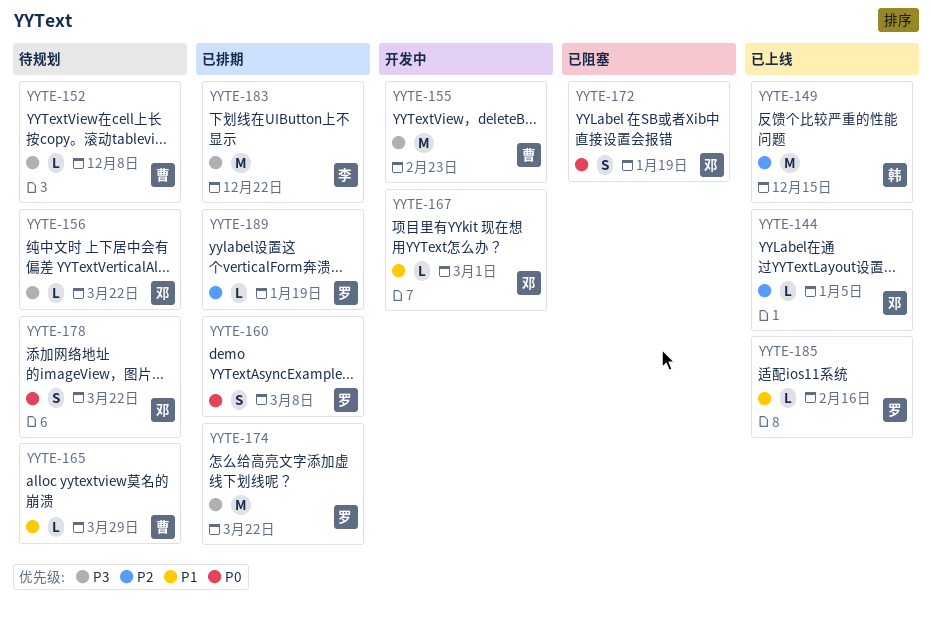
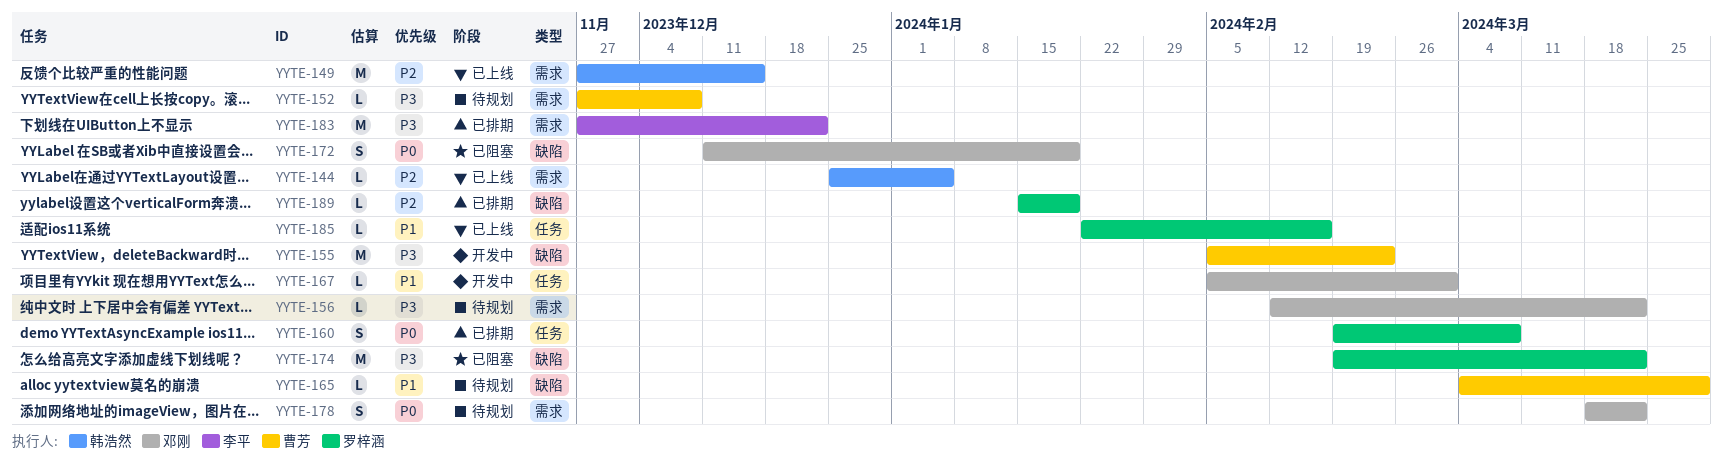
YYTE-144, owner: 邓刚 -> 韩浩然
YYTE-174, status: 已排期 -> 已阻塞

